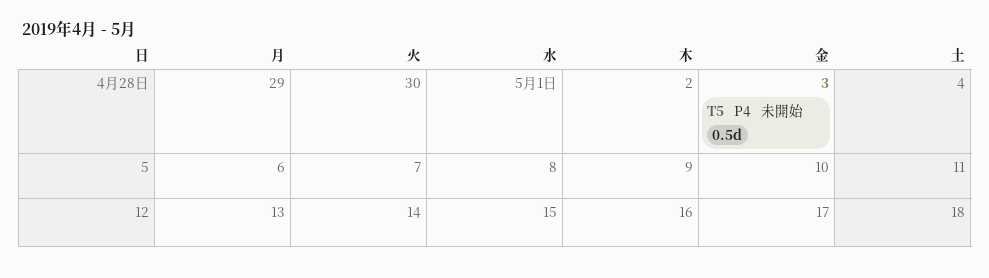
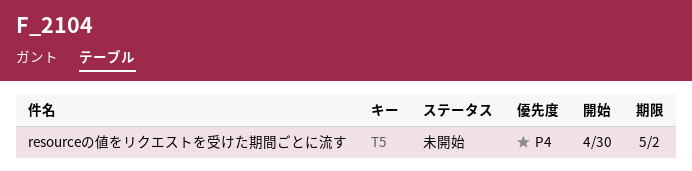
T5, due: May 3 -> May 2

